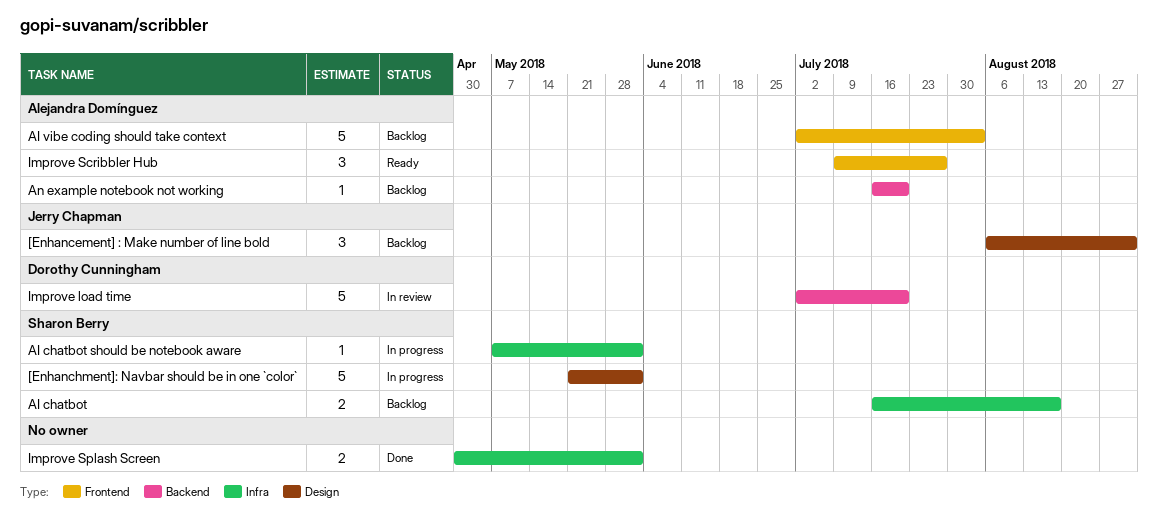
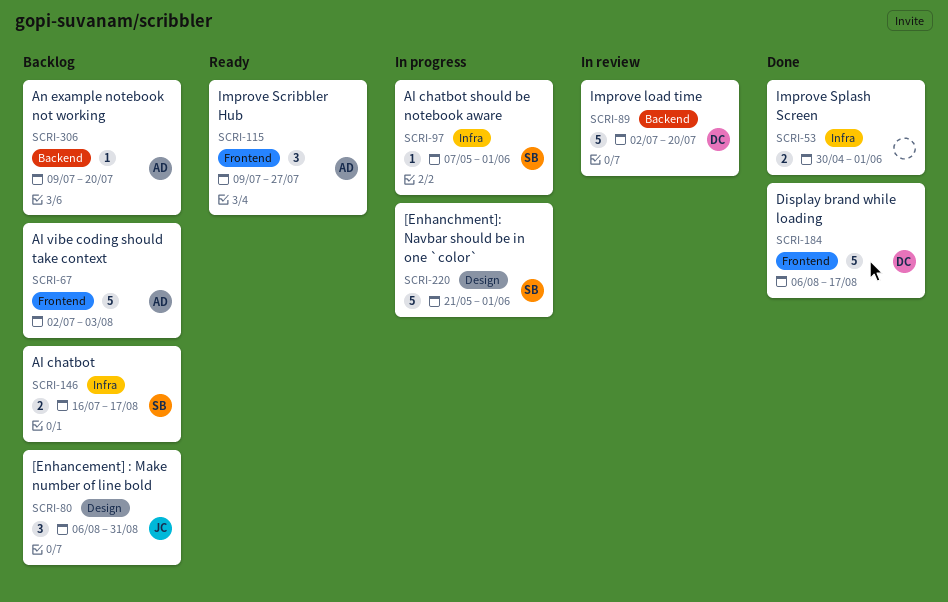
An example notebook not working, start: Jul 16 -> Jul 9
Display brand while loading: none -> present

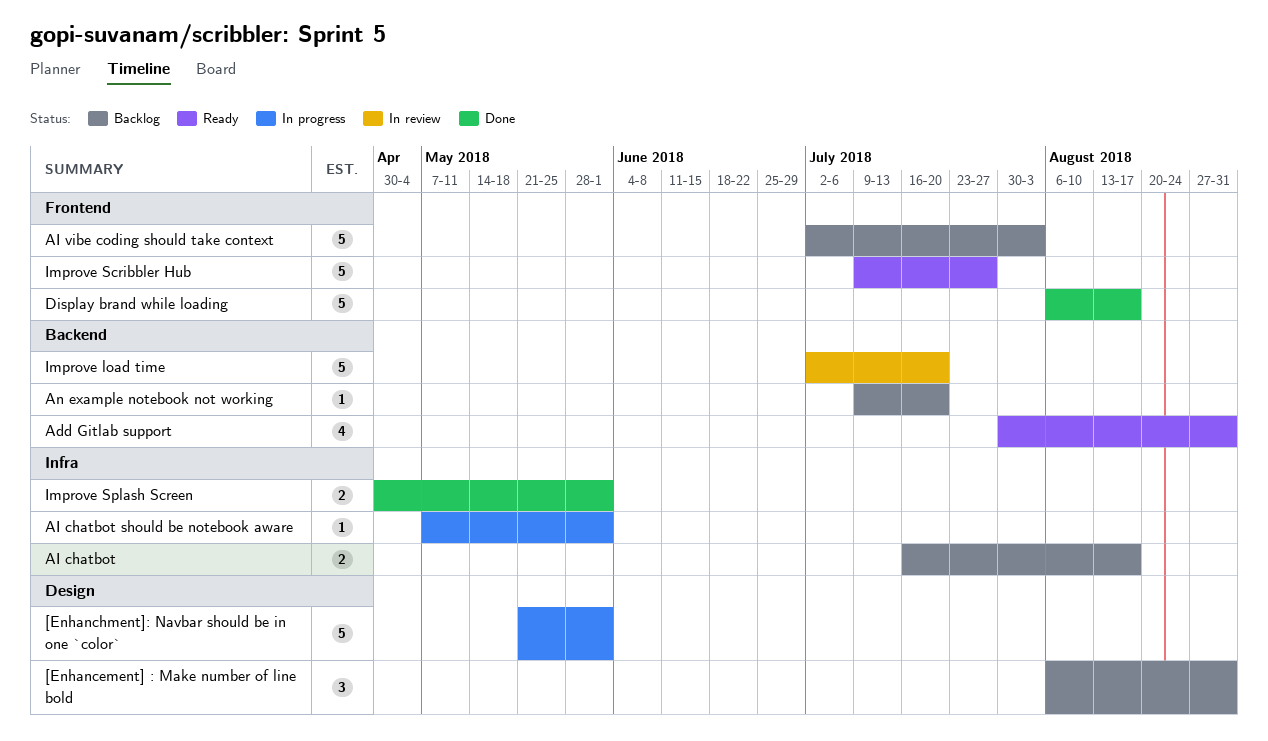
Add Gitlab support: none -> present
Improve Scribbler Hub, estimate: 3 -> 5

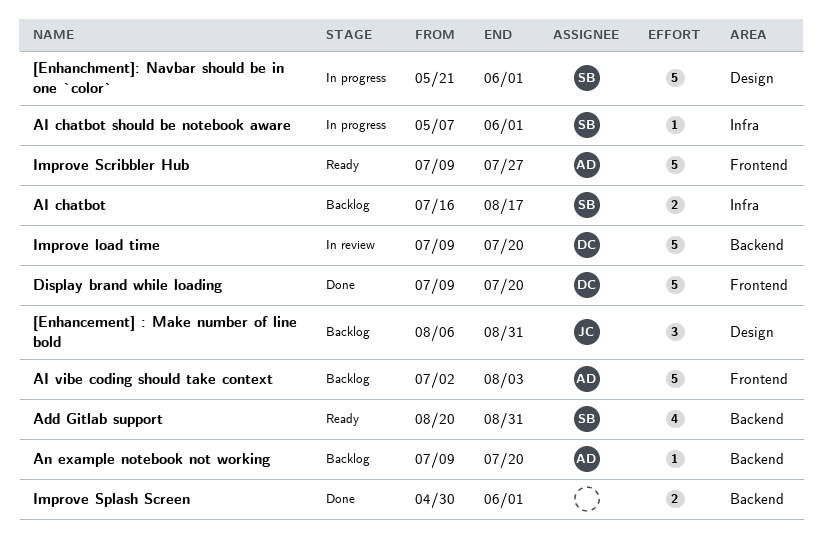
Add Gitlab support, start: Jul 30 -> Aug 20
Display brand while loading, start: Aug 6 -> Jul 9
Display brand while loading, due: Aug 17 -> Jul 20
Improve load time, start: Jul 2 -> Jul 9
Improve Splash Screen, label: Infra -> Backend

